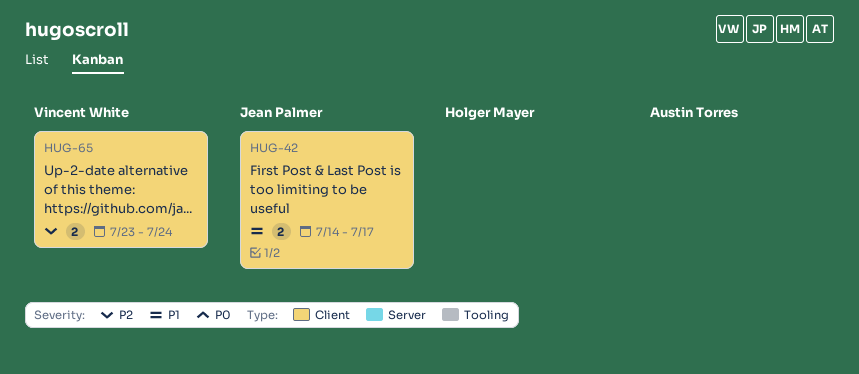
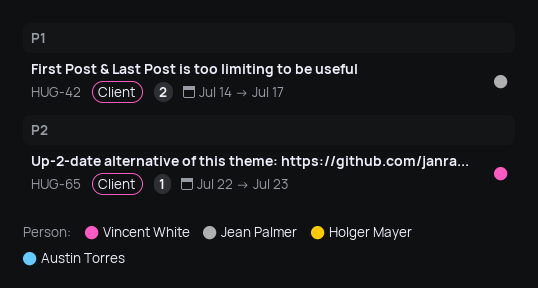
HUG-65, estimate: 2 -> 1
HUG-65, start: Jul 23 -> Jul 22
HUG-65, due: Jul 24 -> Jul 23

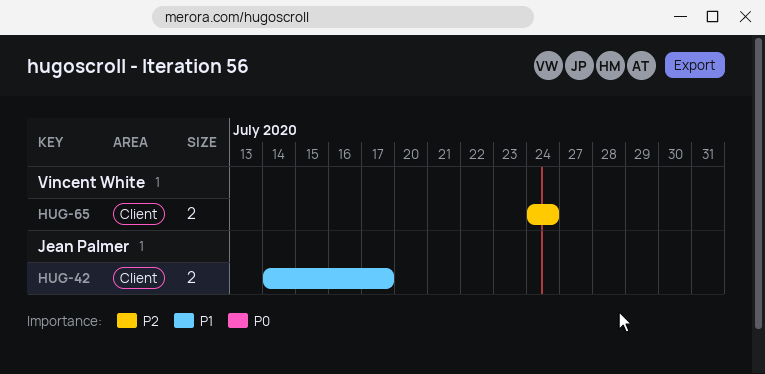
HUG-65, estimate: 1 -> 2
HUG-65, start: Jul 22 -> Jul 24
HUG-65, due: Jul 23 -> Jul 24

